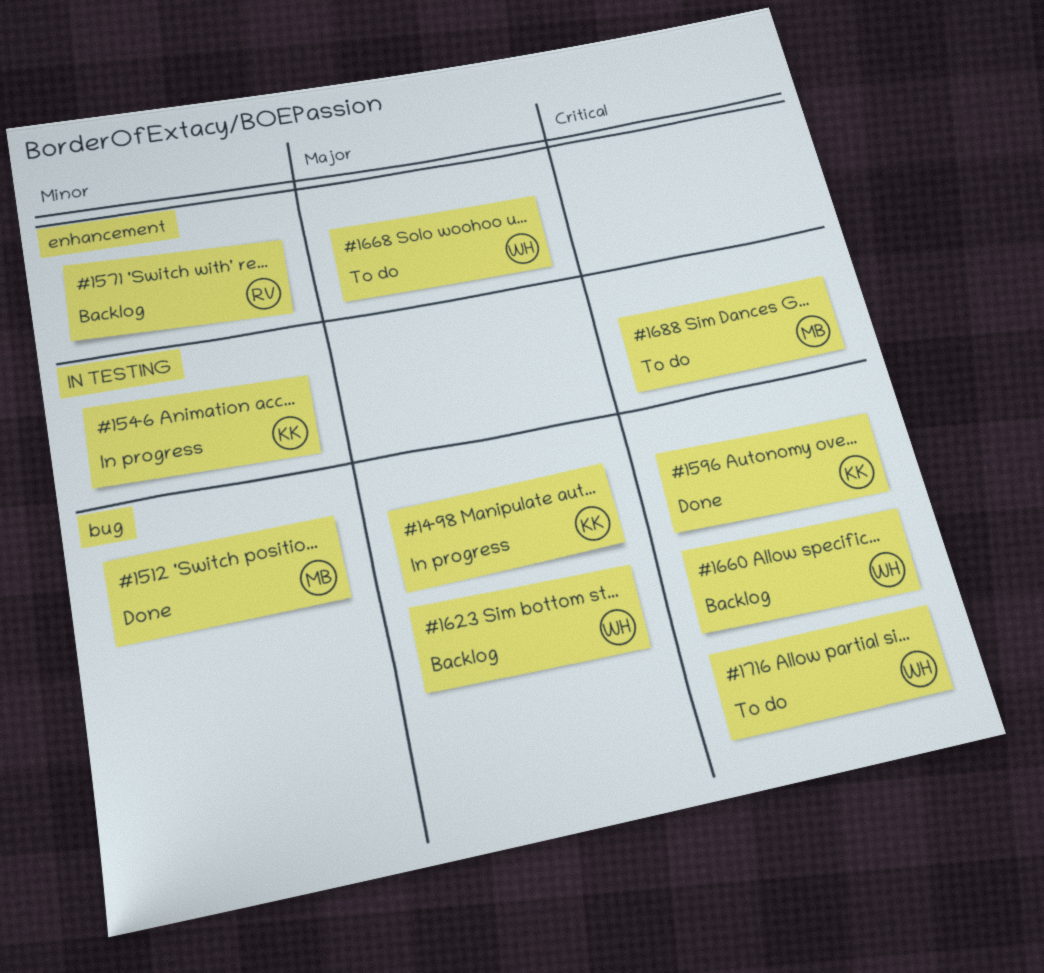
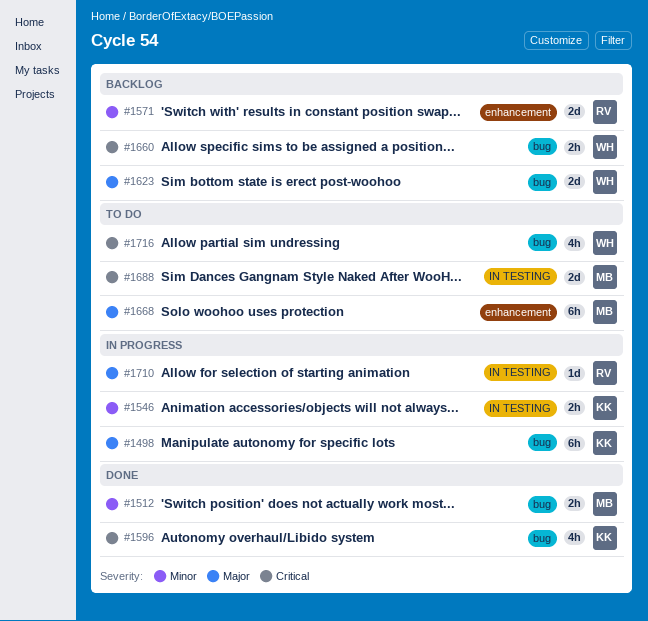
#1668, owner: WH -> MB
#1710: none -> present

